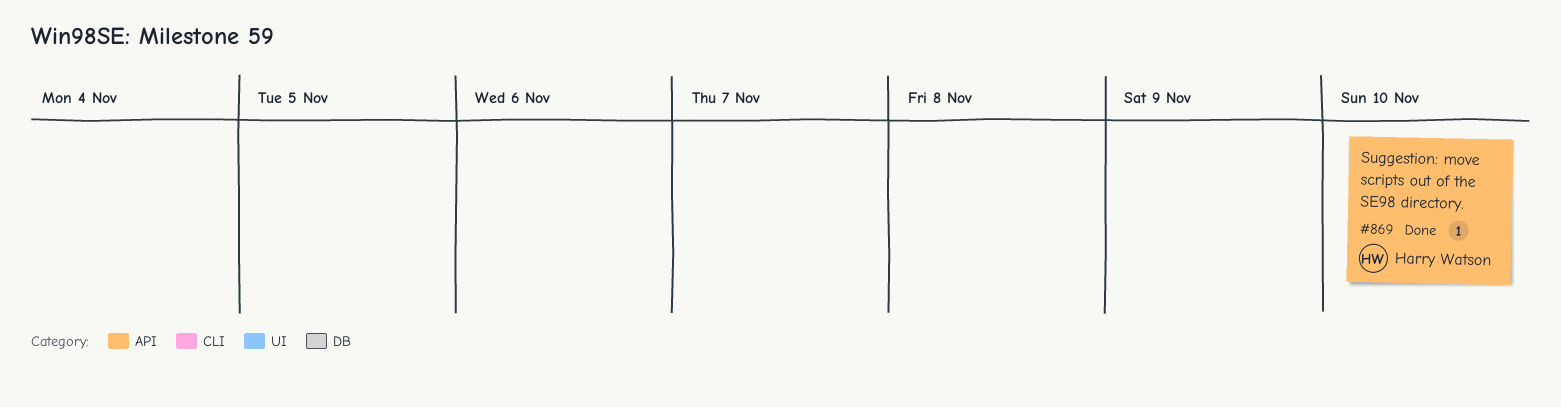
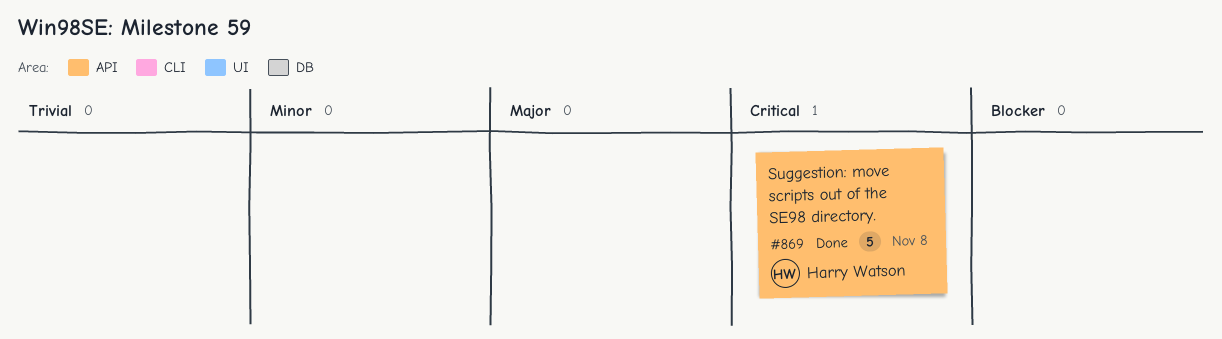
#869, estimate: 1 -> 5
#869, due: Nov 10 -> Nov 8

